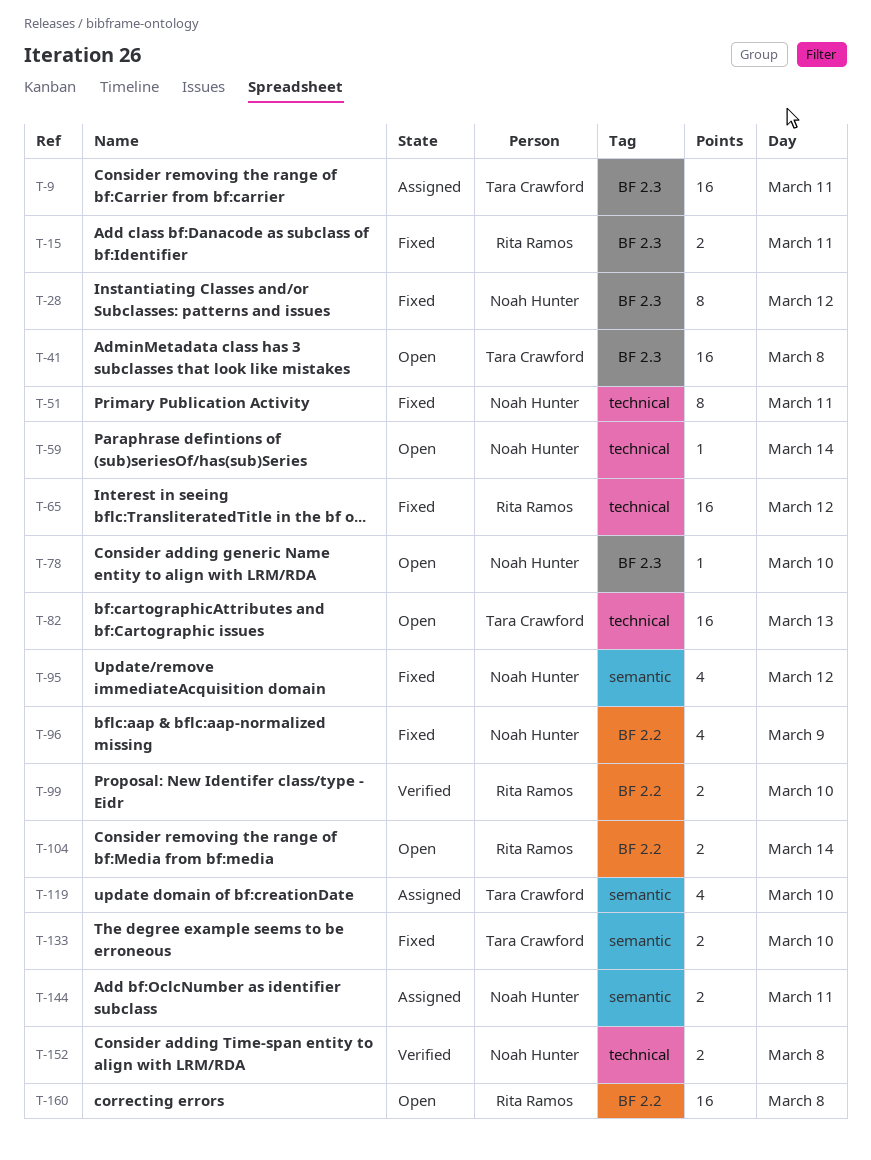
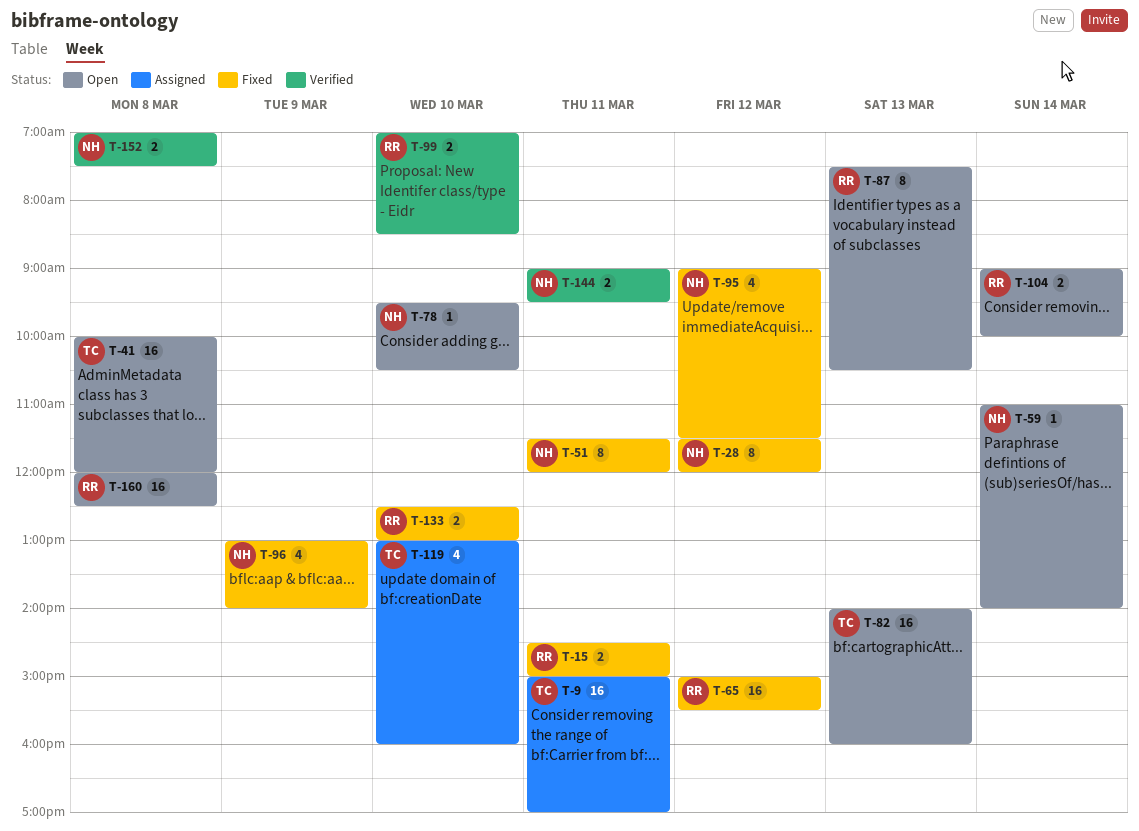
T-87: none -> present
T-133, owner: Tara Crawford -> Rita Ramos
T-144, status: Assigned -> Verified

